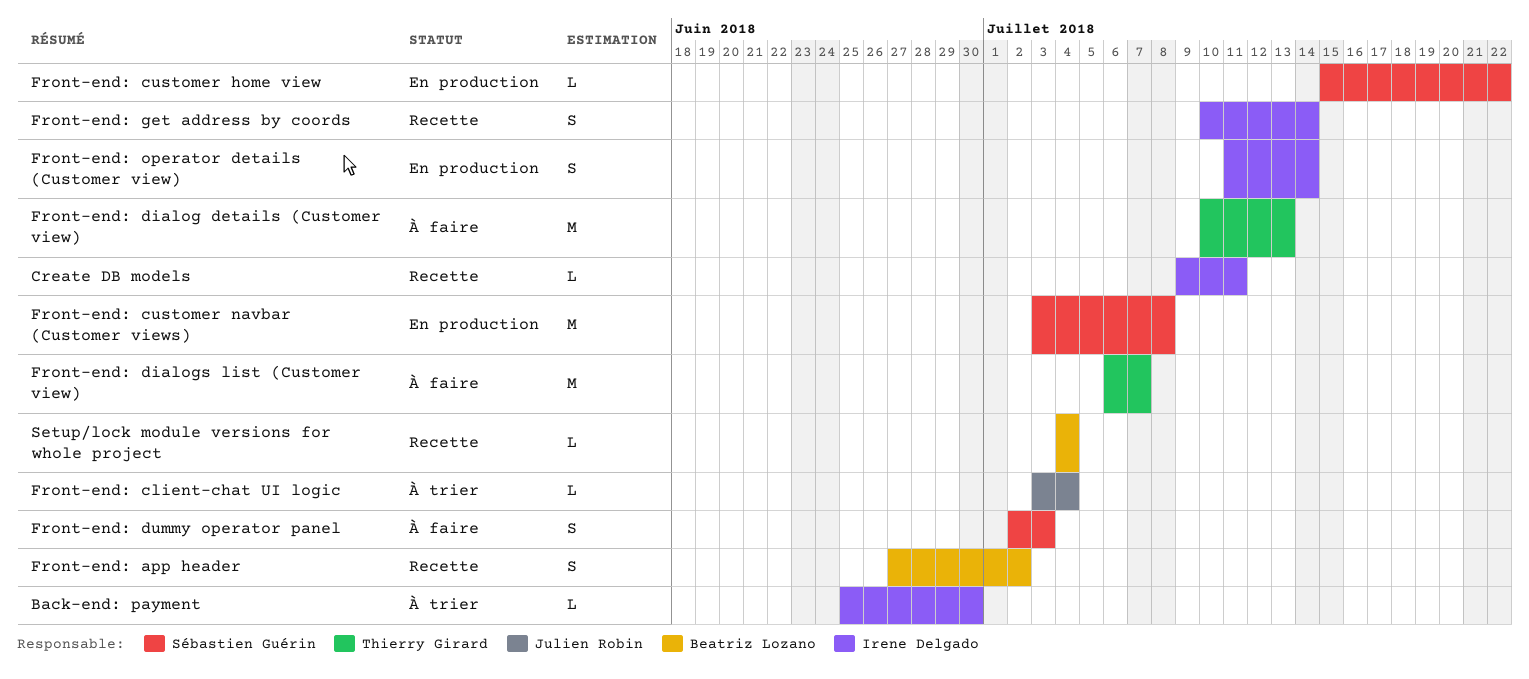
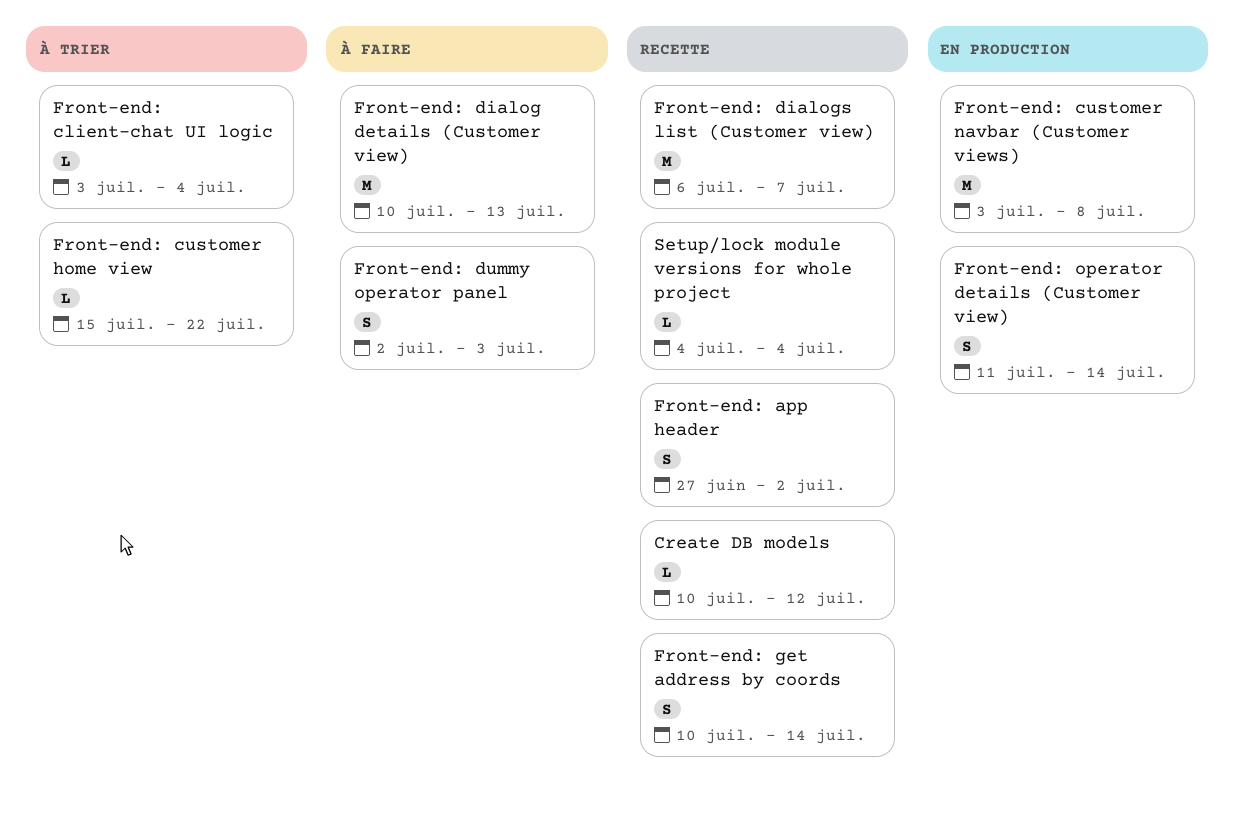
Back-end: payment: present -> none
Create DB models, start: Jul 9 -> Jul 10
Create DB models, due: Jul 11 -> Jul 12
Front-end: customer home view, status: En production -> À trier
Front-end: dialogs list (Customer view), status: À faire -> Recette

